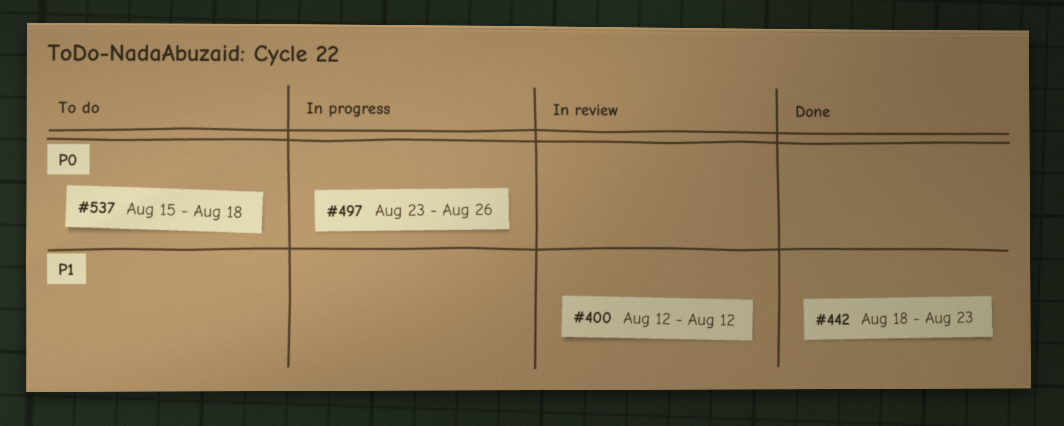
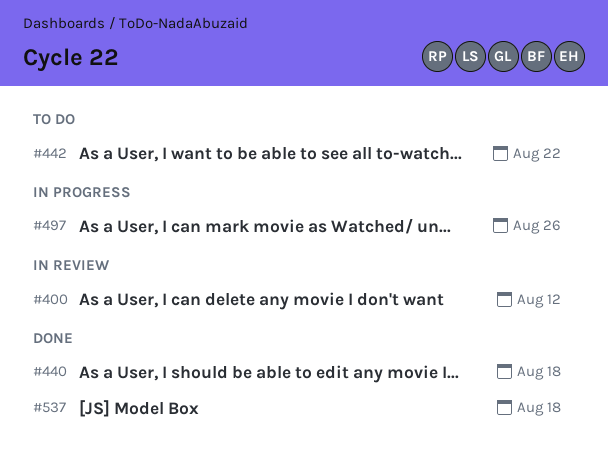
#440: none -> present
#442, status: Done -> To do
#442, due: Aug 23 -> Aug 22
#537, status: To do -> Done

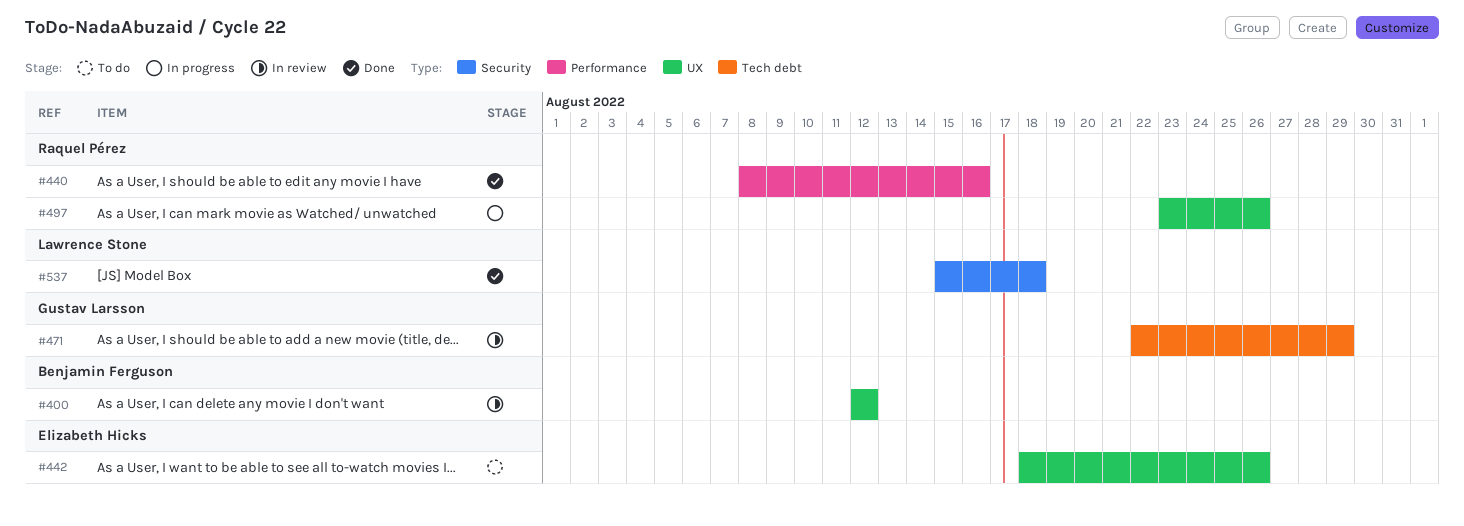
#440, due: Aug 18 -> Aug 16
#442, due: Aug 22 -> Aug 26
#471: none -> present

